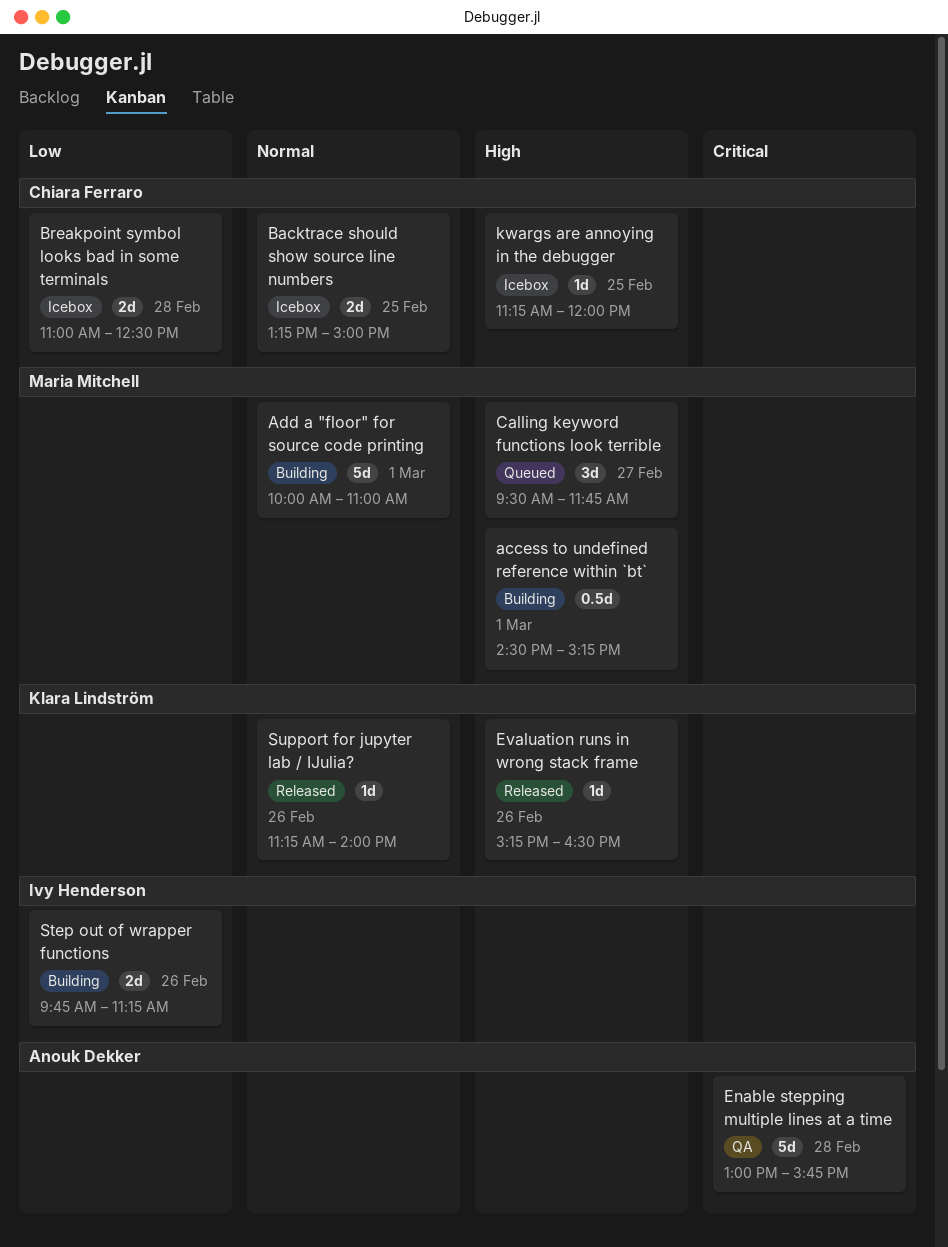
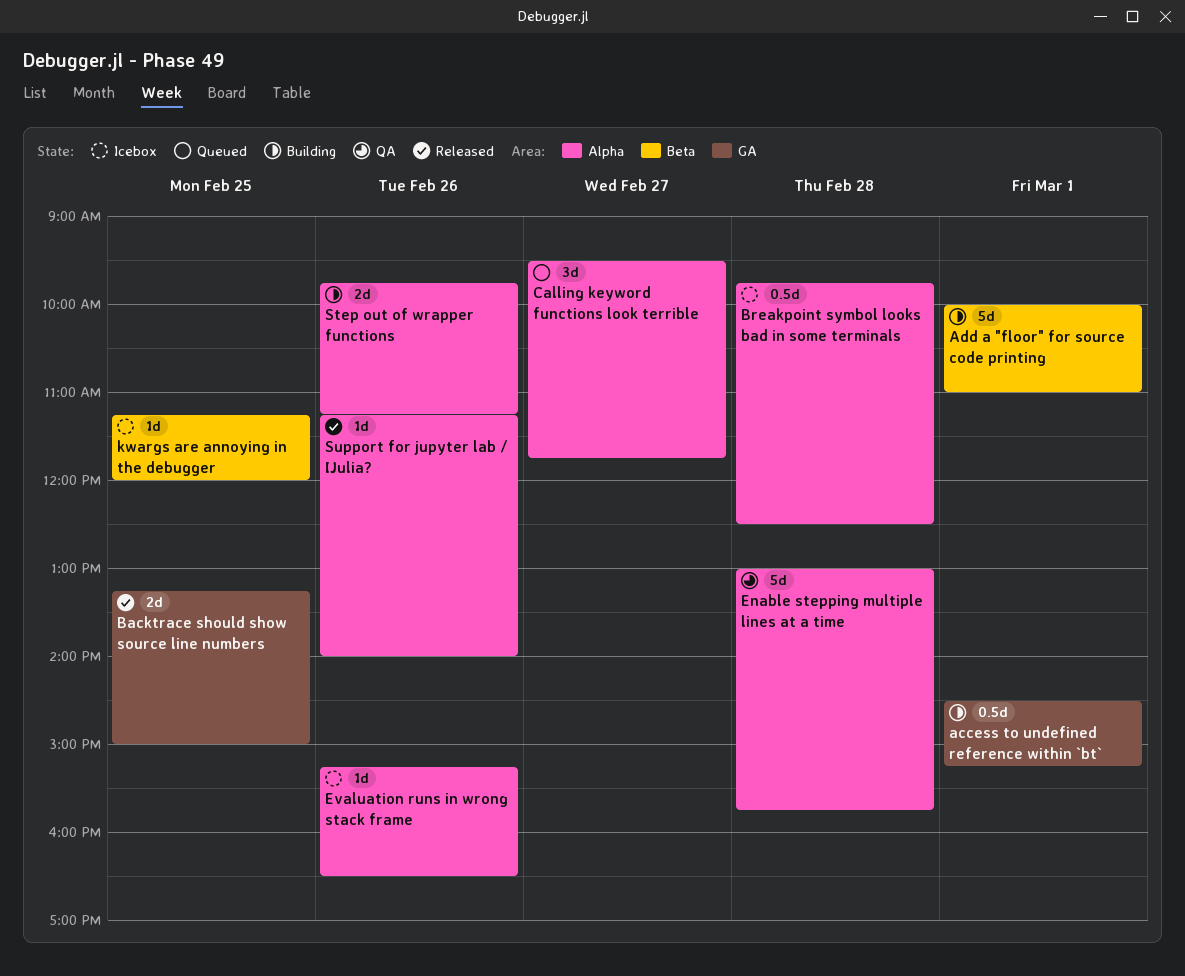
Backtrace should show source line numbers, status: Icebox -> Released
Breakpoint symbol looks bad in some terminals, estimate: 2d -> 0.5d
Breakpoint symbol looks bad in some terminals, begins: 11:00 -> 09:45
Evaluation runs in wrong stack frame, status: Released -> Icebox

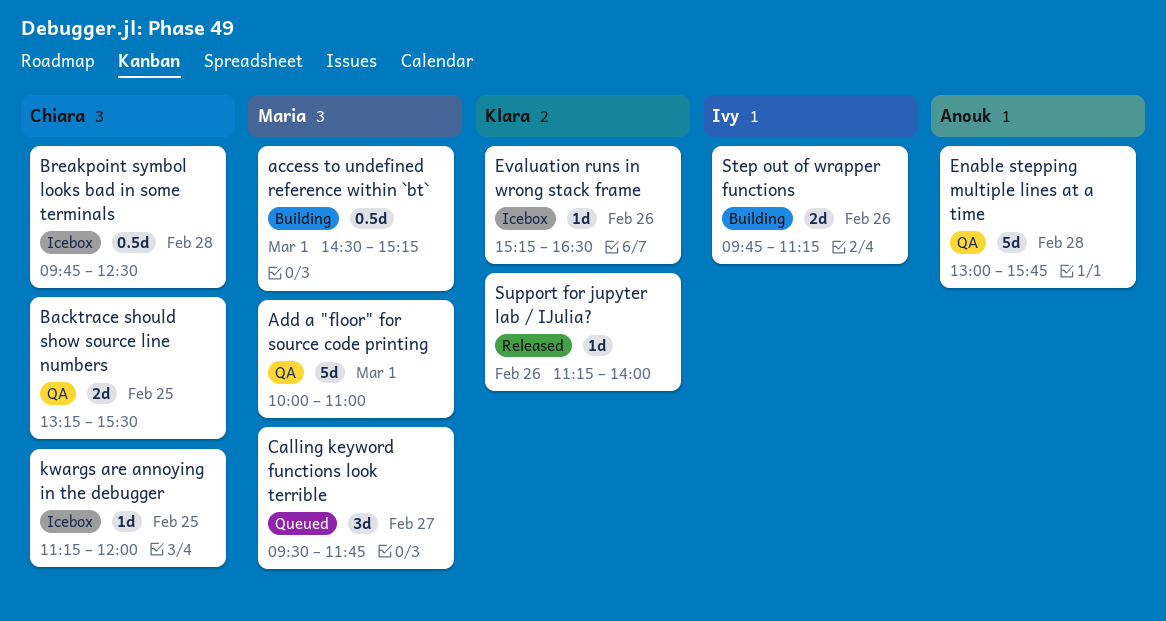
Add a "floor" for source code printing, status: Building -> QA
Backtrace should show source line numbers, status: Released -> QA
Backtrace should show source line numbers, ends: 15:00 -> 15:30

